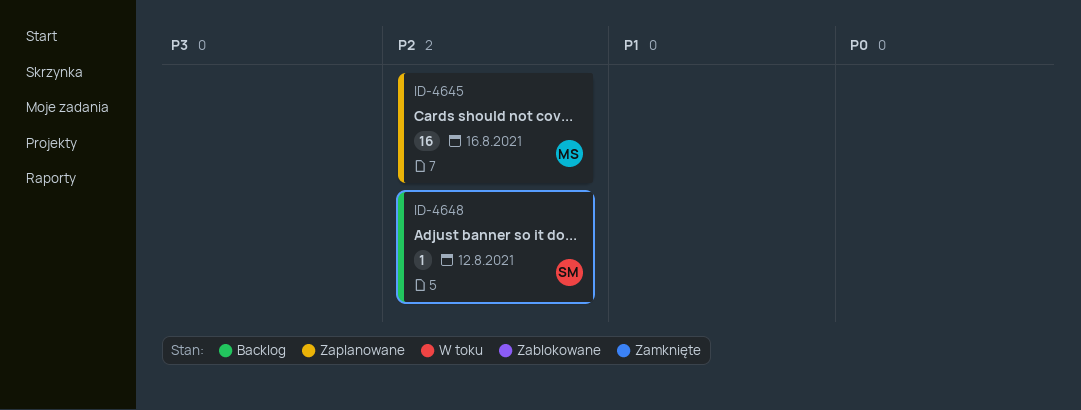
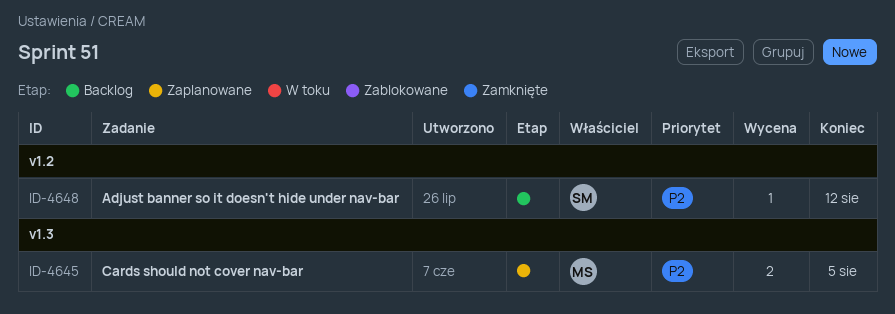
ID-4645, estimate: 16 -> 2
ID-4645, due: Aug 16 -> Aug 5

